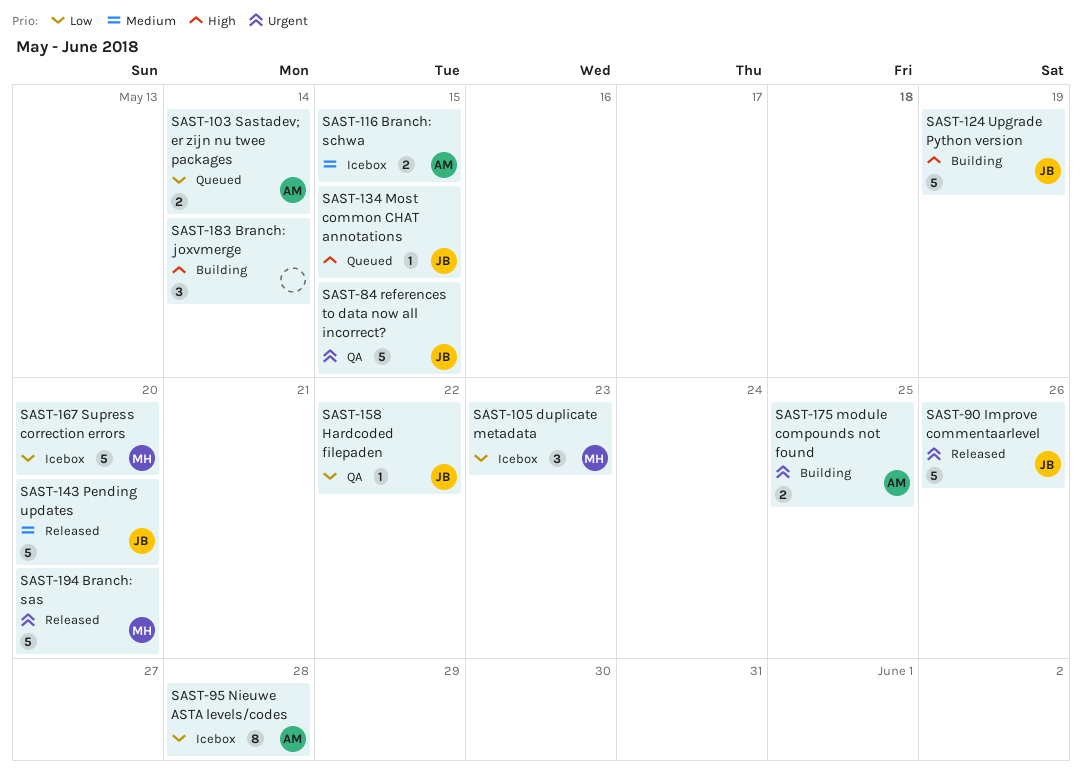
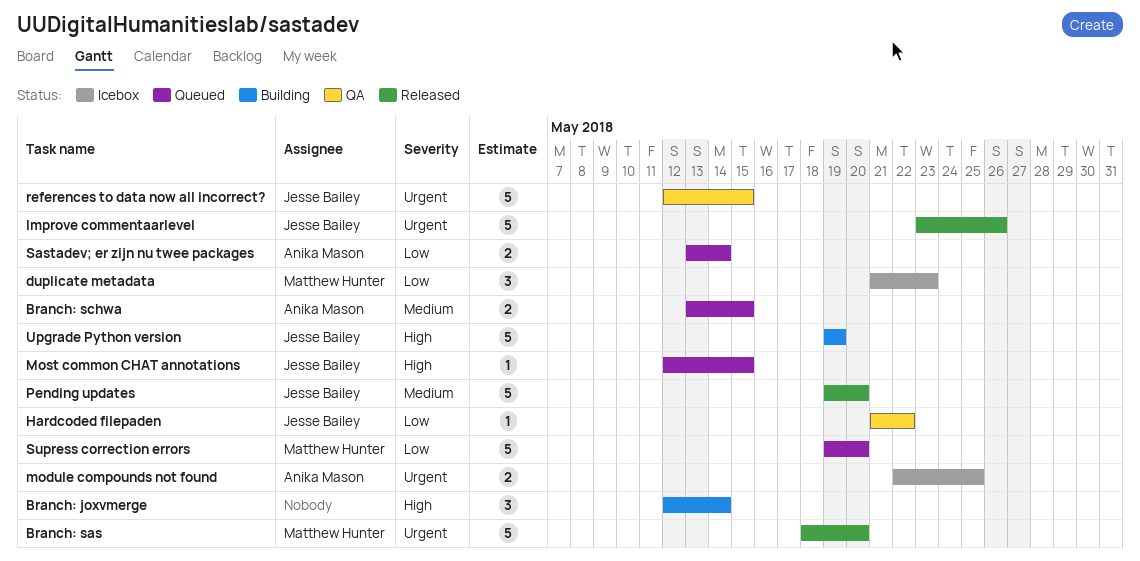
Branch: schwa, status: Icebox -> Queued
module compounds not found, status: Building -> Icebox
Nieuwe ASTA levels/codes: present -> none
Supress correction errors, status: Icebox -> Queued

